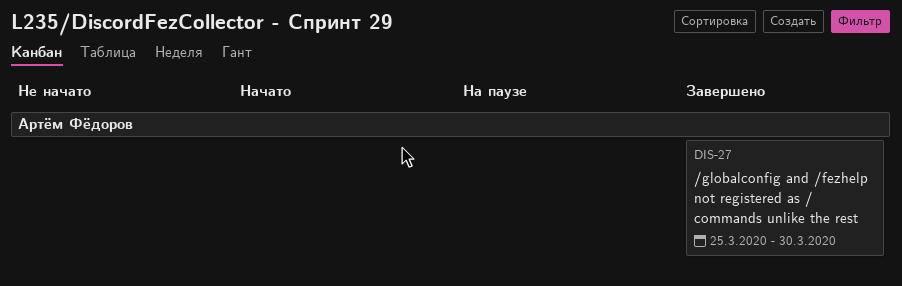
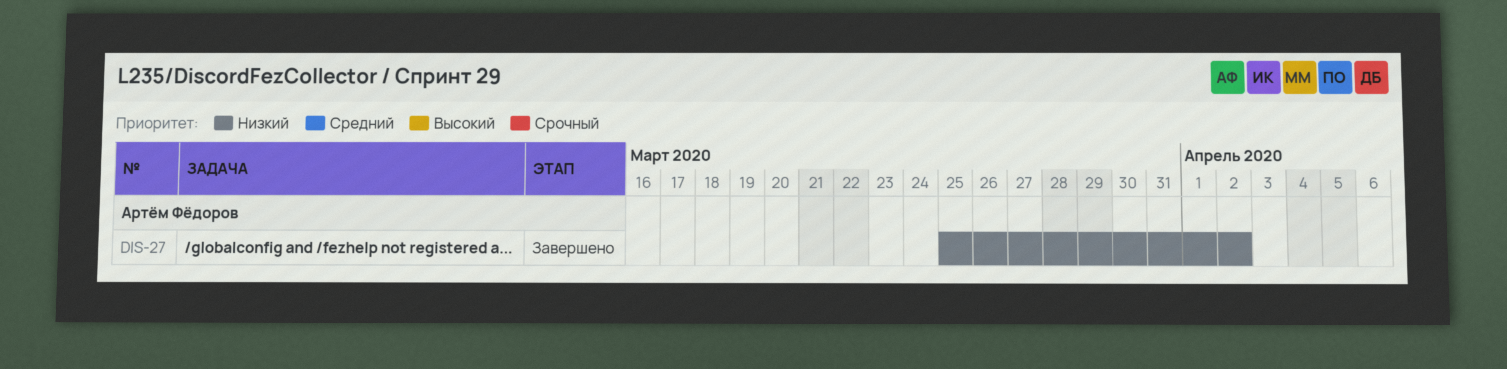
DIS-27, due: Mar 30 -> Apr 2

